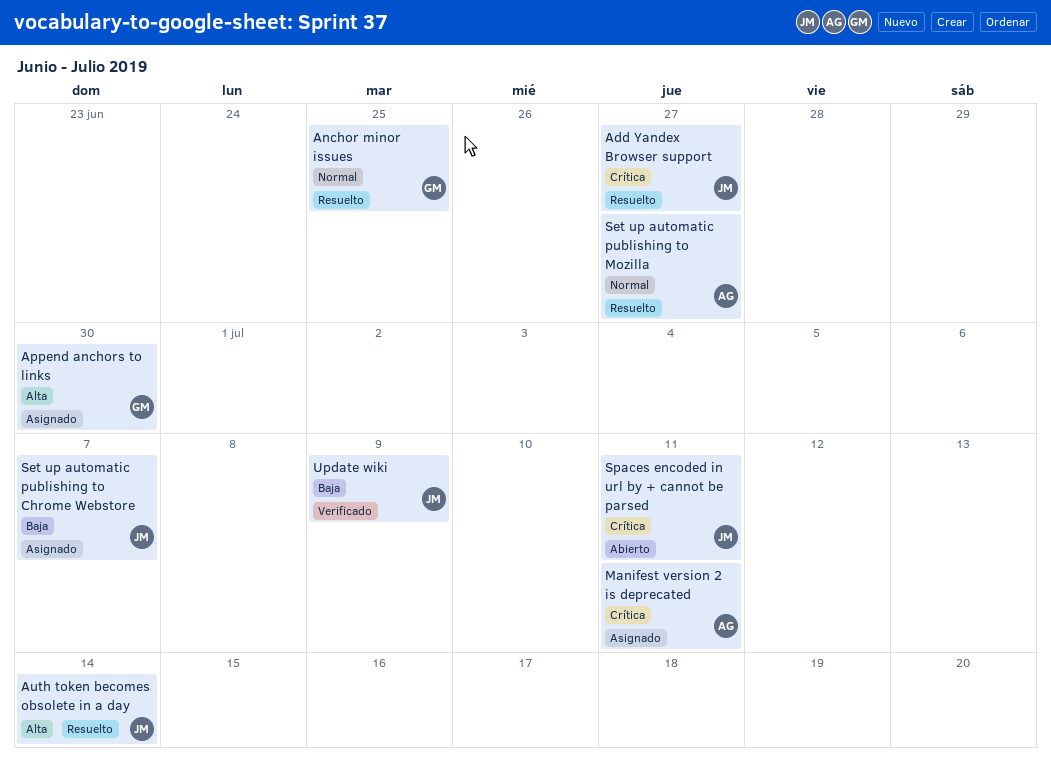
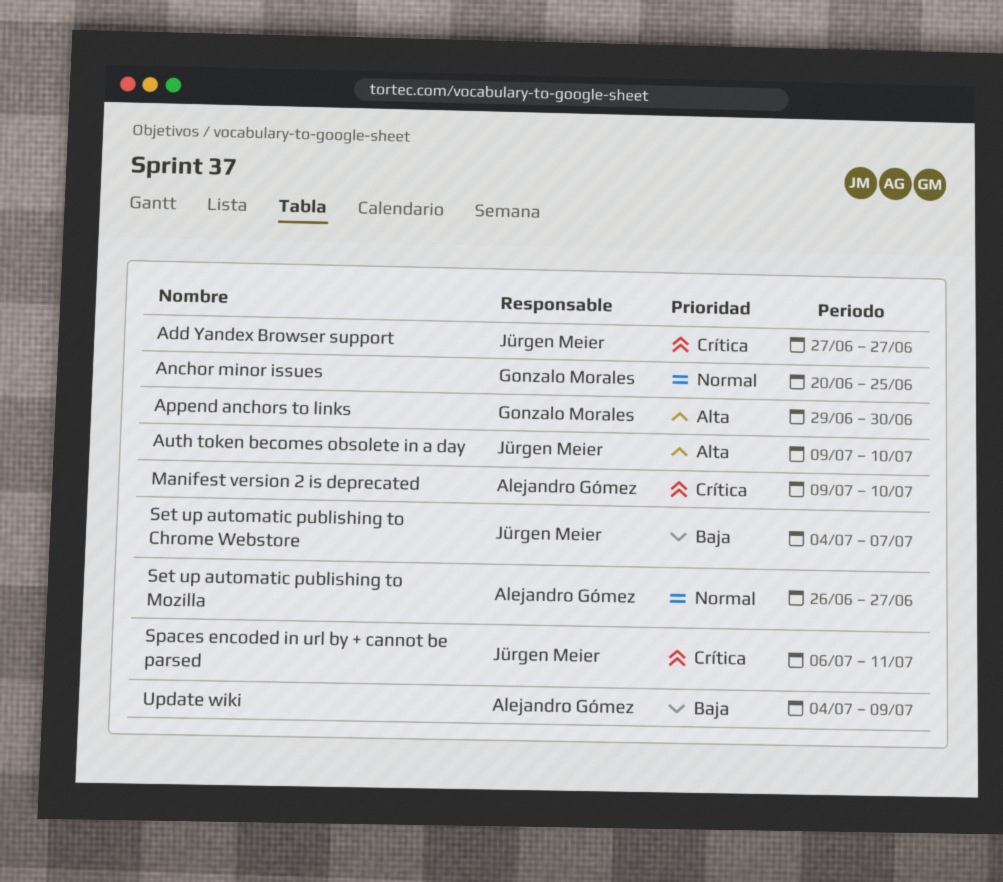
Auth token becomes obsolete in a day, due: Jul 14 -> Jul 10
Manifest version 2 is deprecated, due: Jul 11 -> Jul 10
Update wiki, owner: Jürgen Meier -> Alejandro Gómez

